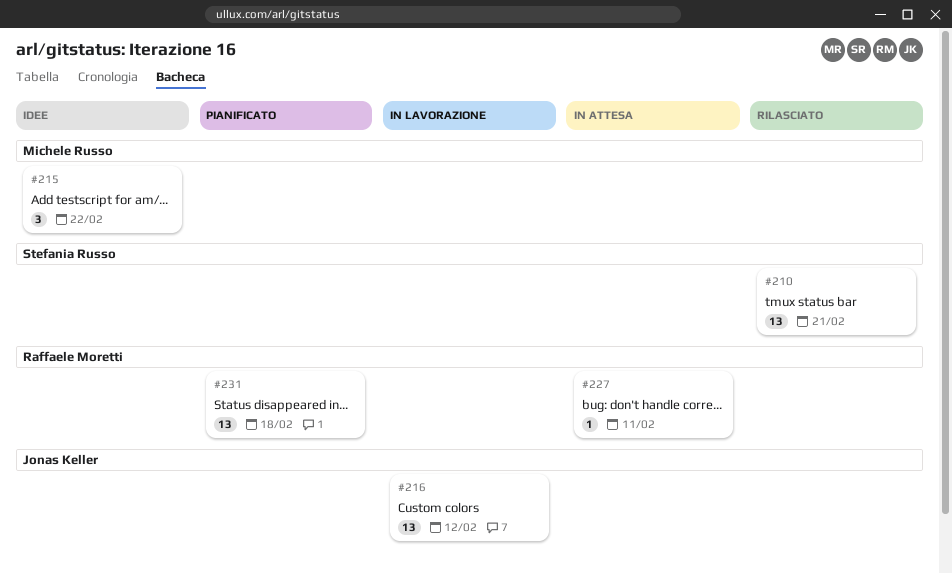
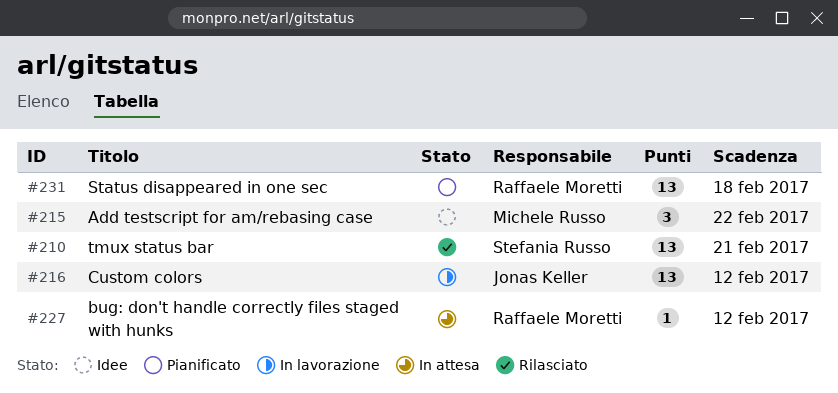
#227, due: Feb 11 -> Feb 12

